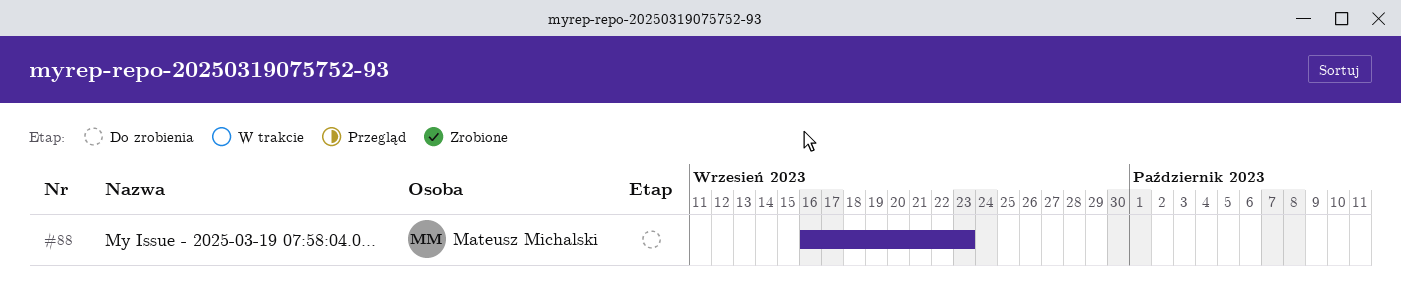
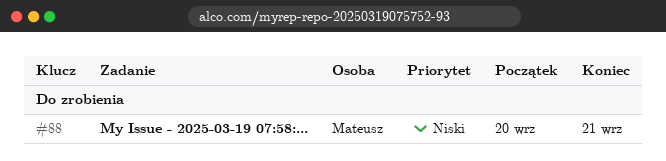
#88, start: Sep 16 -> Sep 20
#88, due: Sep 23 -> Sep 21

